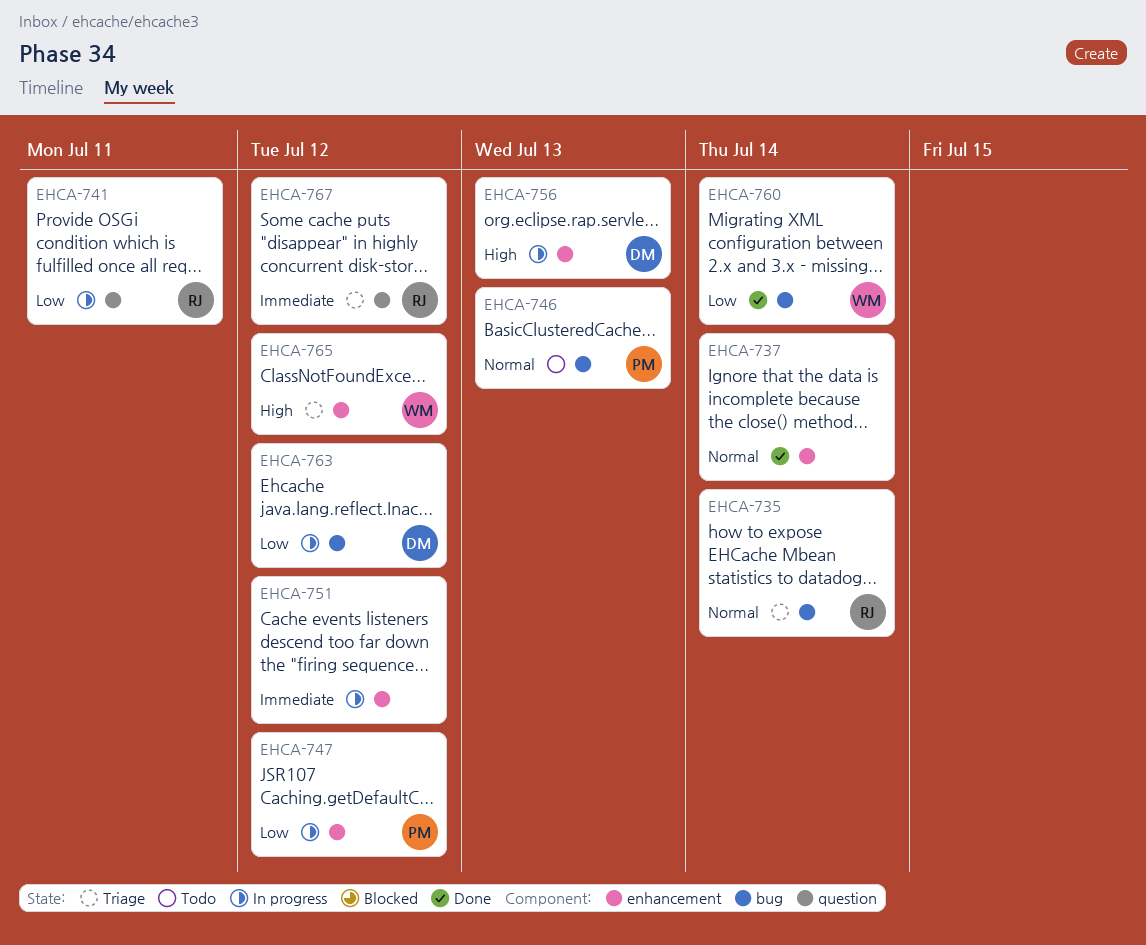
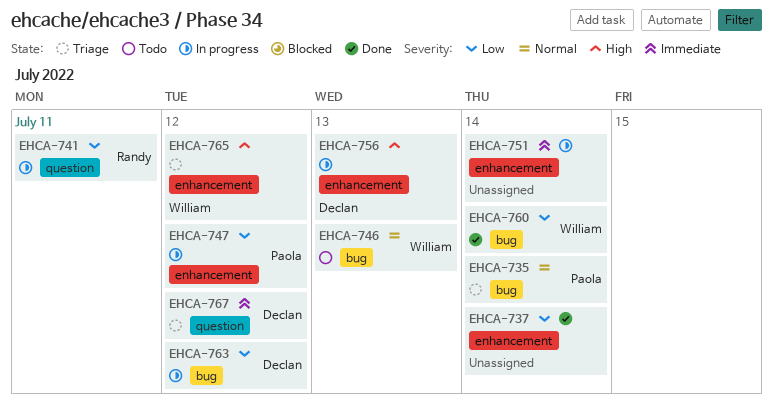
EHCA-735, owner: Randy -> Paola
EHCA-737, priority: Normal -> Low
EHCA-746, owner: Paola -> William
EHCA-751, due: Jul 12 -> Jul 14
EHCA-767, owner: Randy -> Declan

